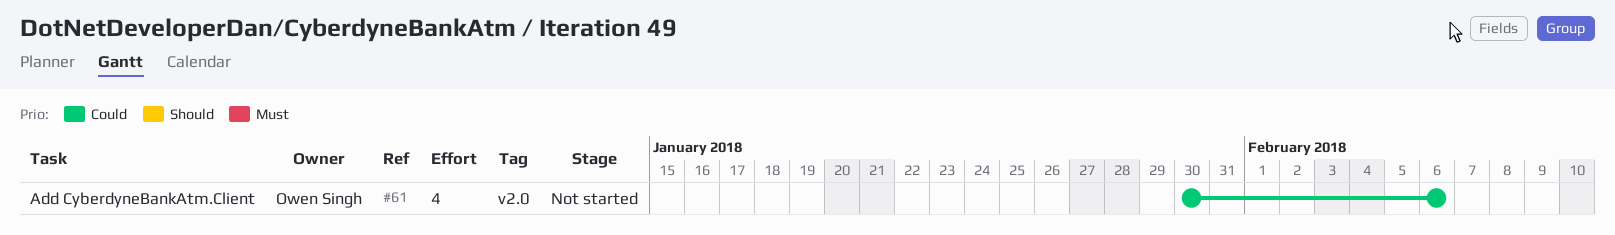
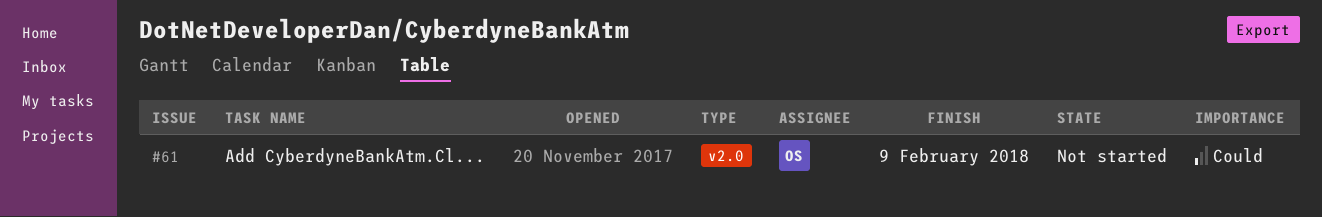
#61, due: Feb 6 -> Feb 9

